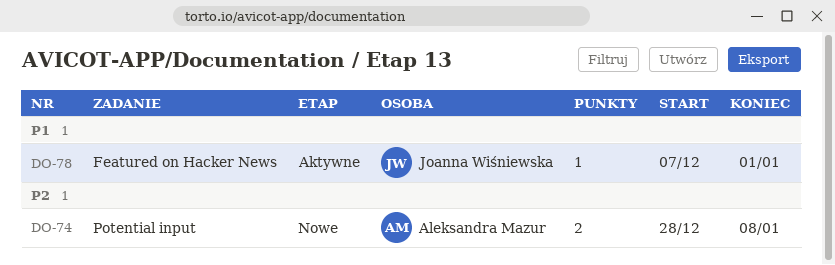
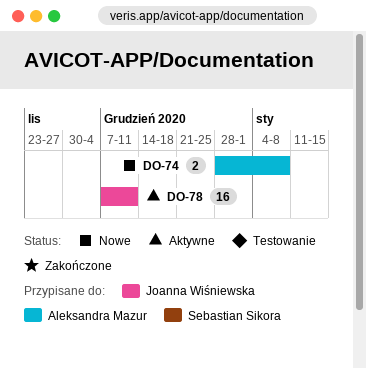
DO-78, estimate: 1 -> 16
DO-78, due: Jan 1 -> Dec 11

